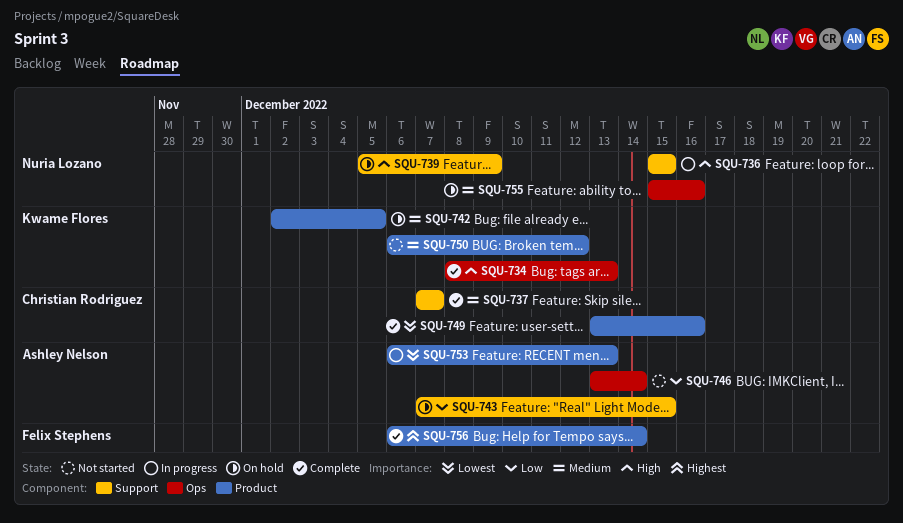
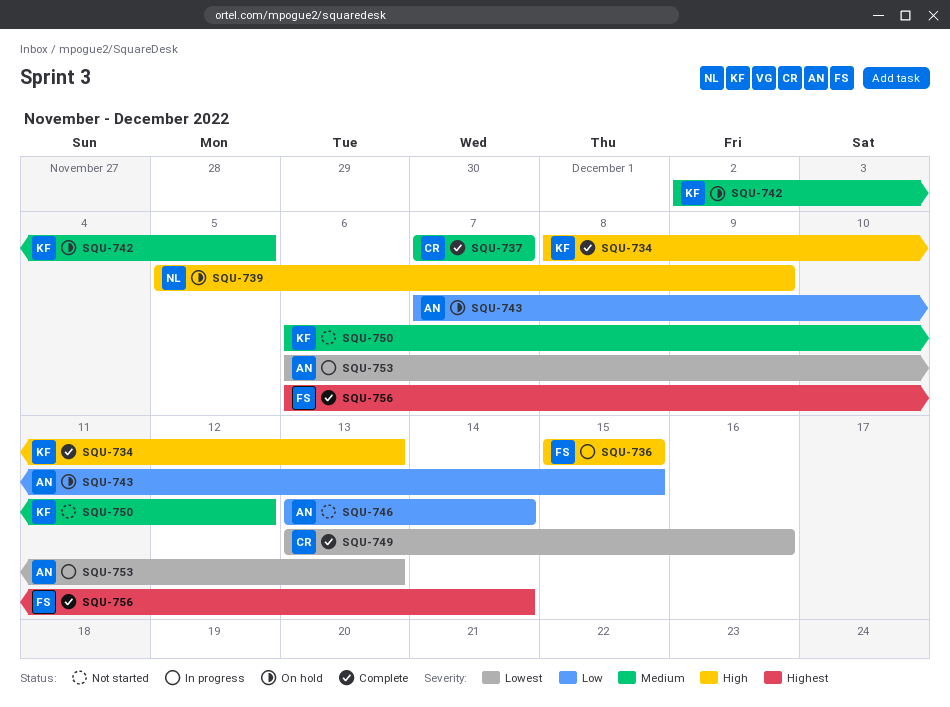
SQU-736, owner: Nuria Lozano -> Felix Stephens
SQU-755: present -> none

